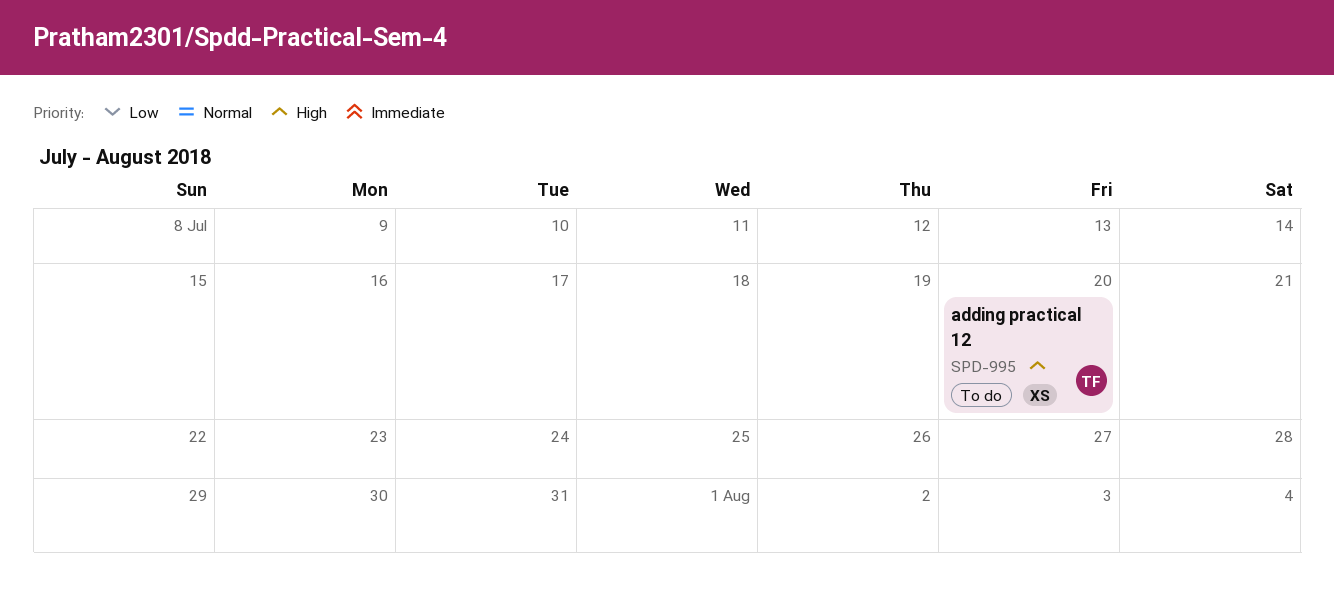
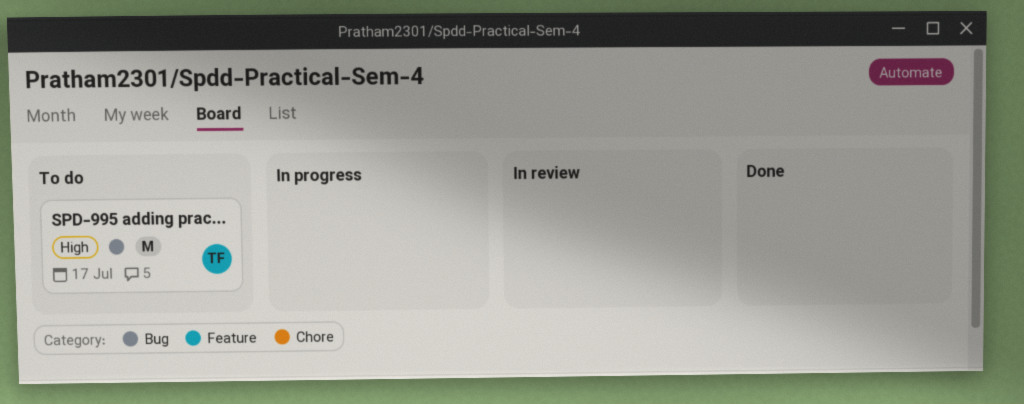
SPD-995, estimate: XS -> M
SPD-995, due: Jul 20 -> Jul 17

